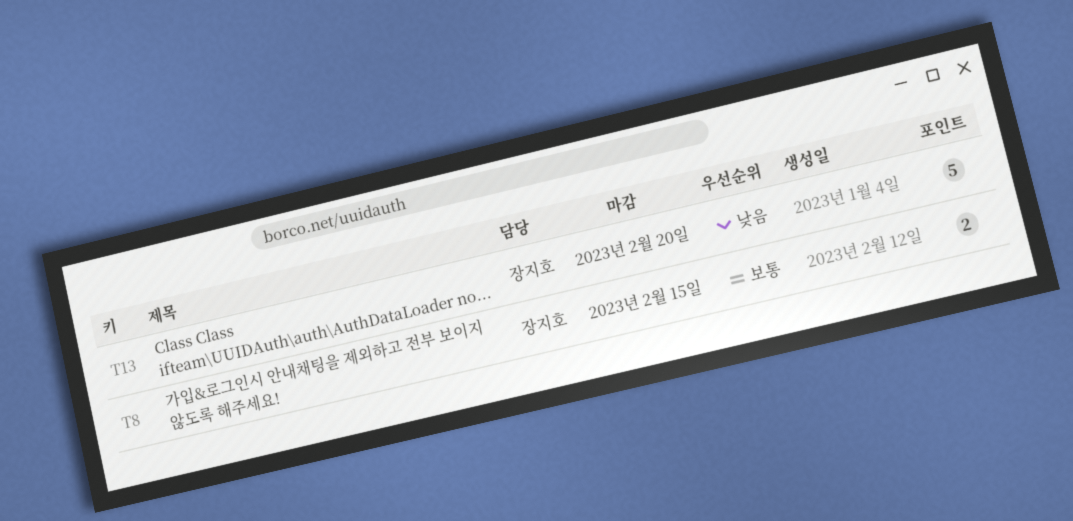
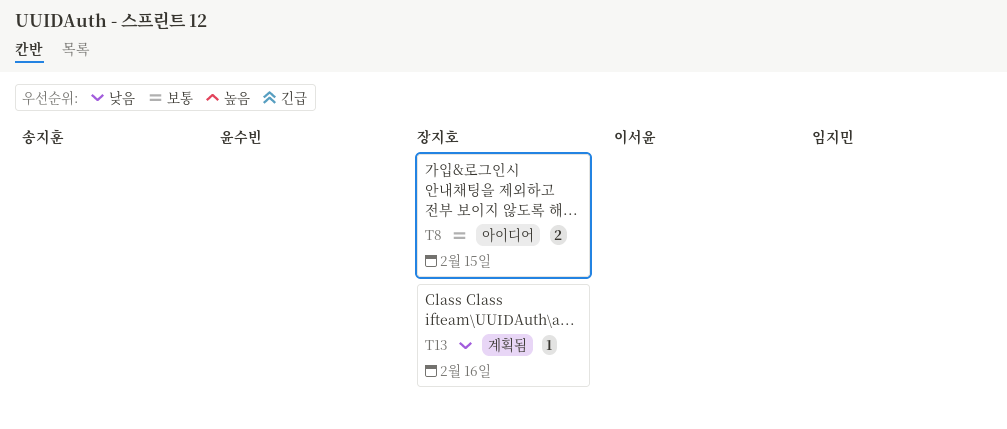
T13, estimate: 5 -> 1
T13, due: Feb 20 -> Feb 16

